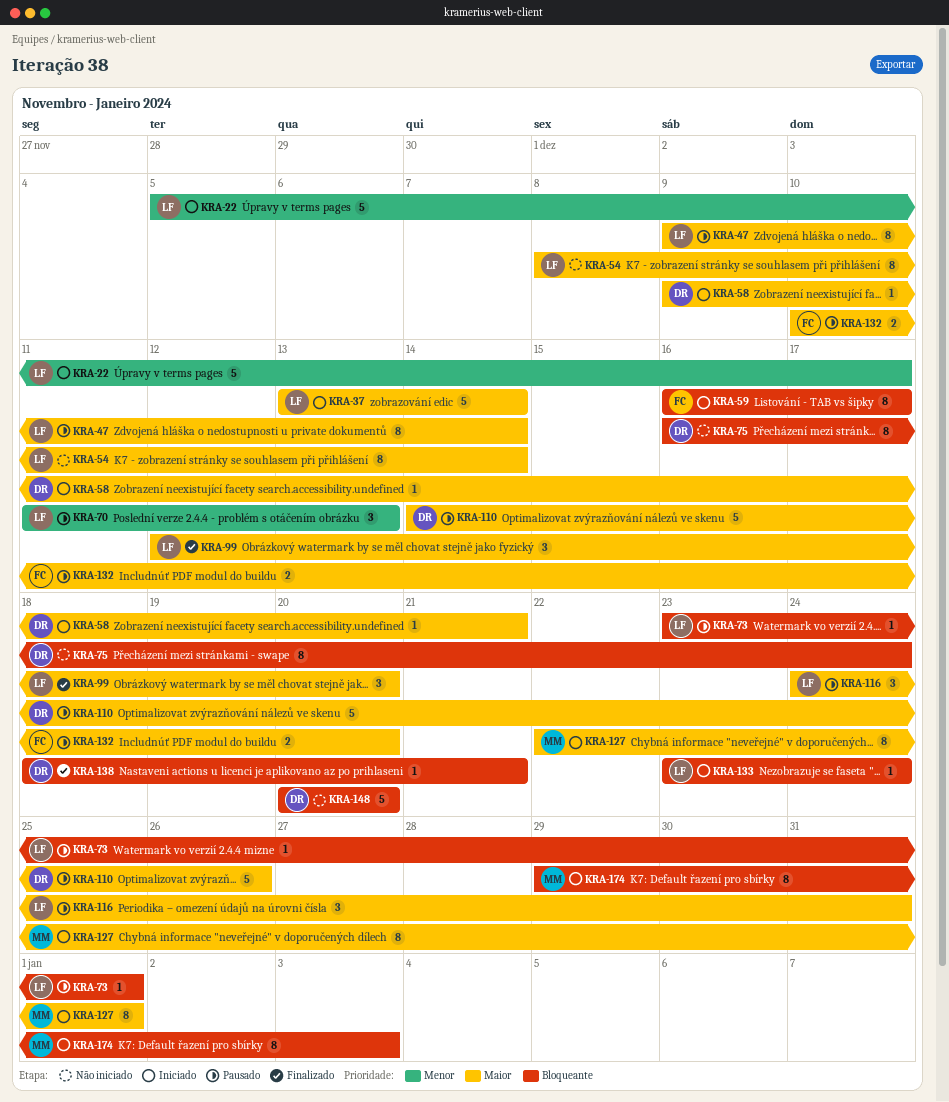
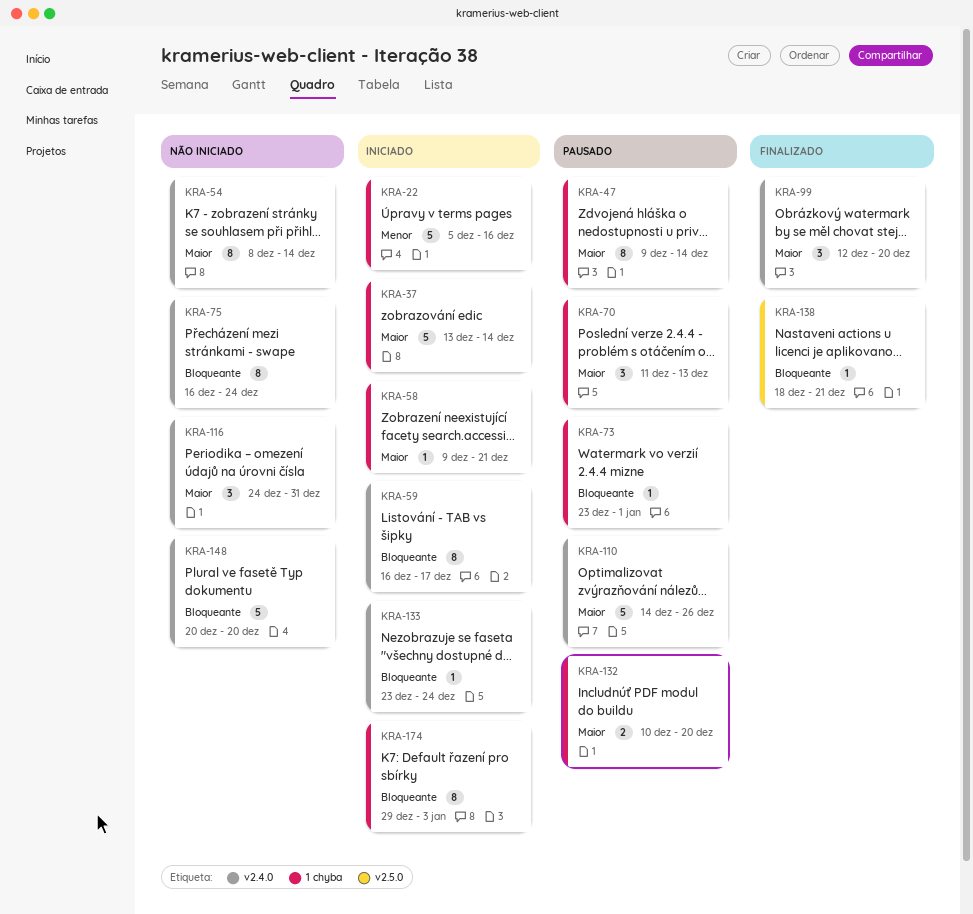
KRA-22, due: Dec 17 -> Dec 16
KRA-70, priority: Menor -> Maior
KRA-116, status: Pausado -> Não iniciado
KRA-127: present -> none

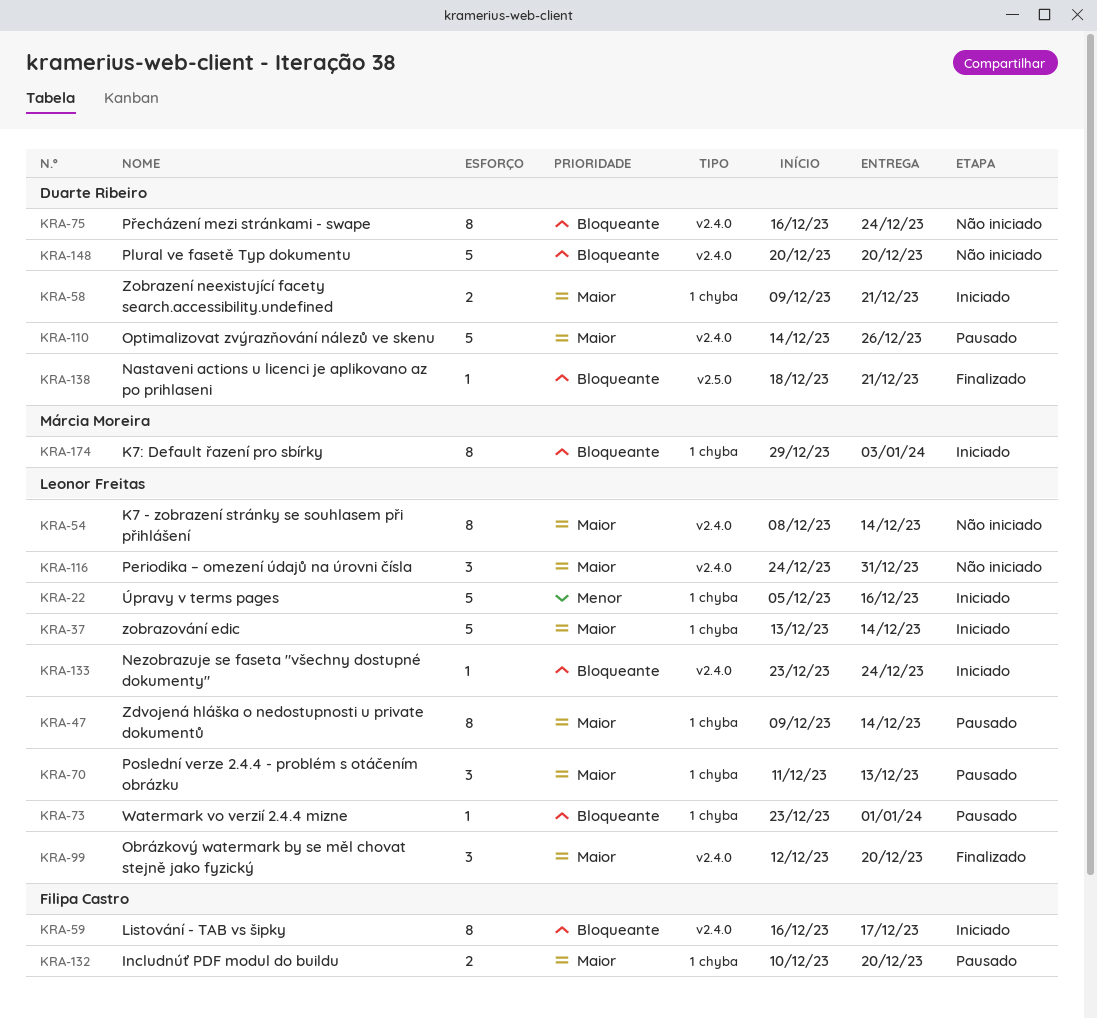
KRA-58, estimate: 1 -> 2

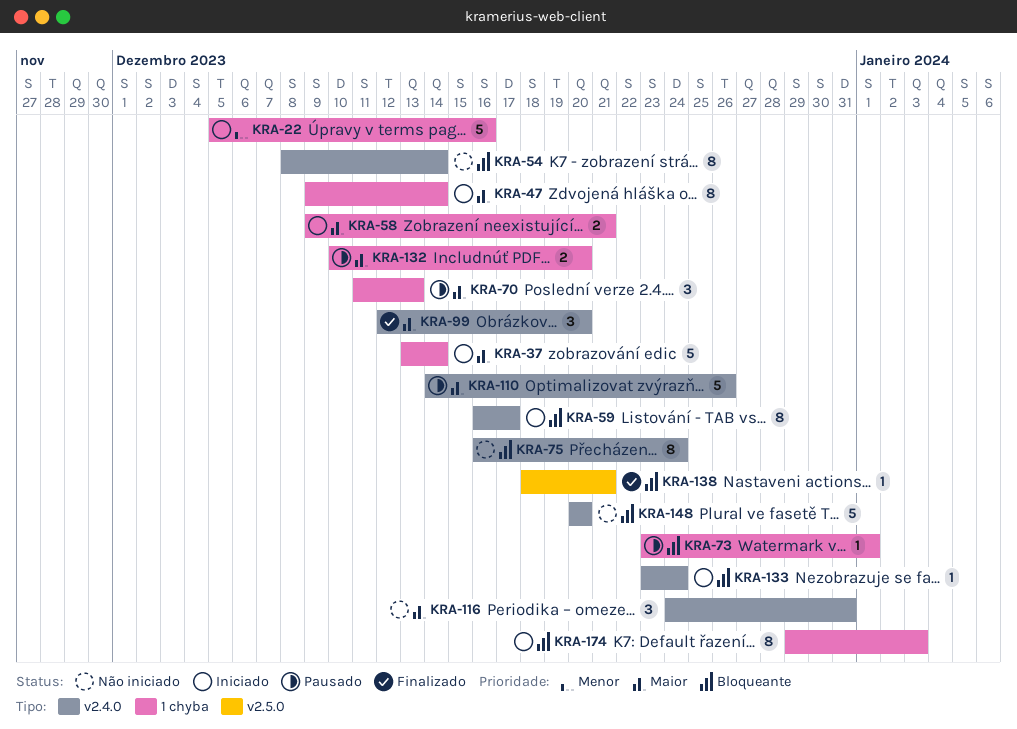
KRA-47, status: Pausado -> Iniciado
KRA-54, priority: Maior -> Bloqueante

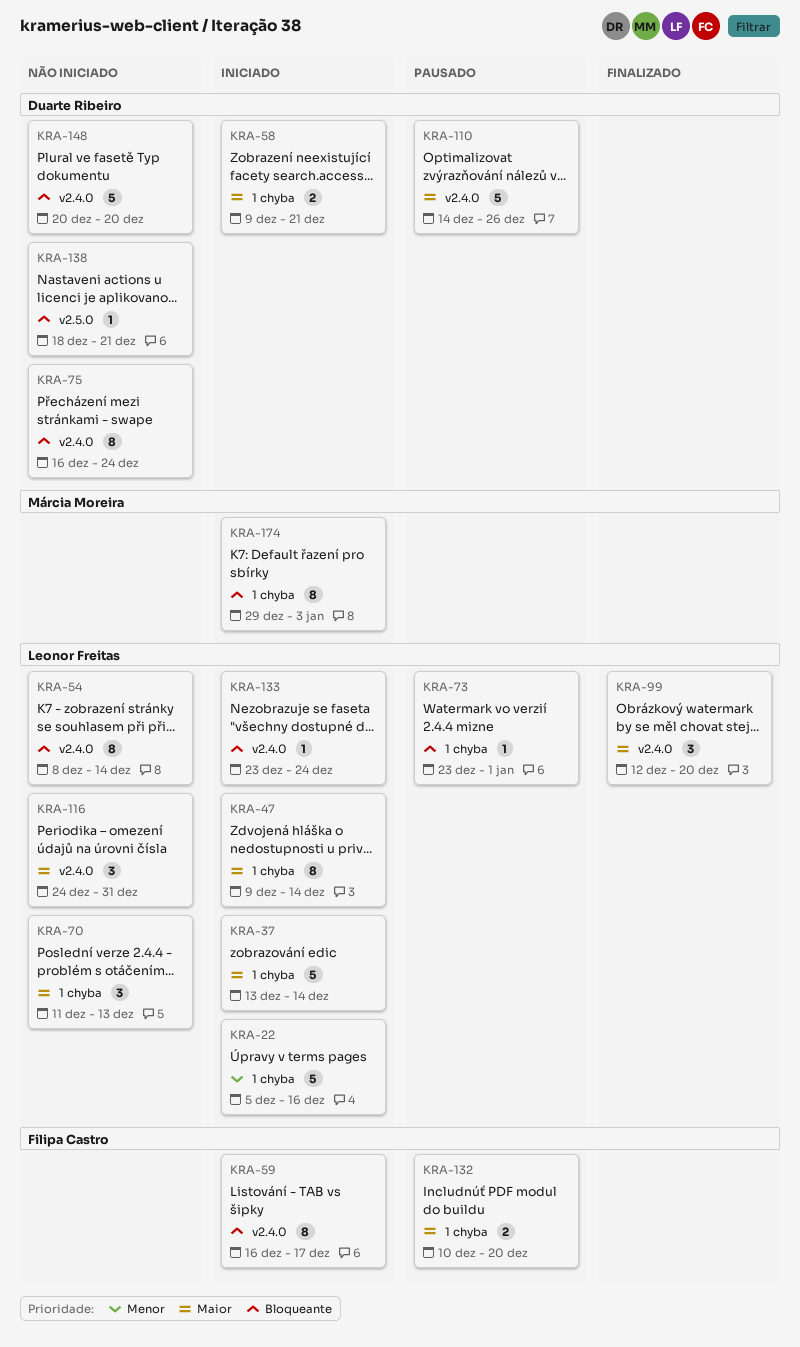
KRA-70, status: Pausado -> Não iniciado
KRA-138, status: Finalizado -> Não iniciado

